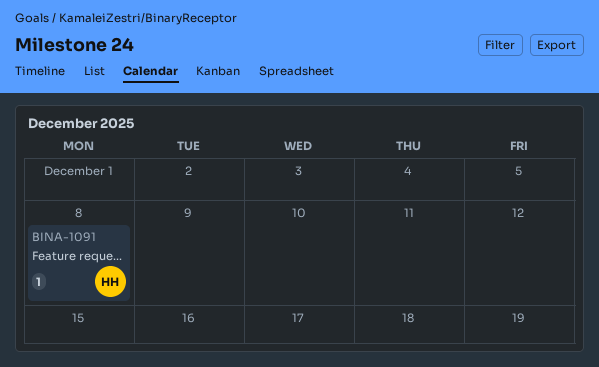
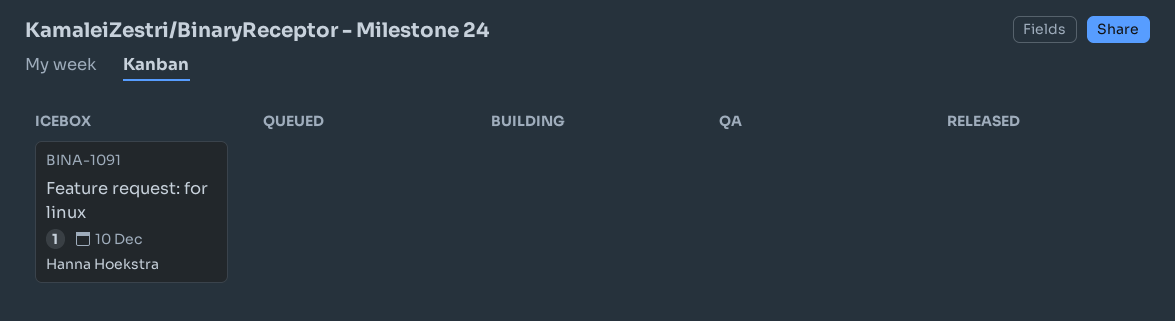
BINA-1091, due: Dec 8 -> Dec 10

